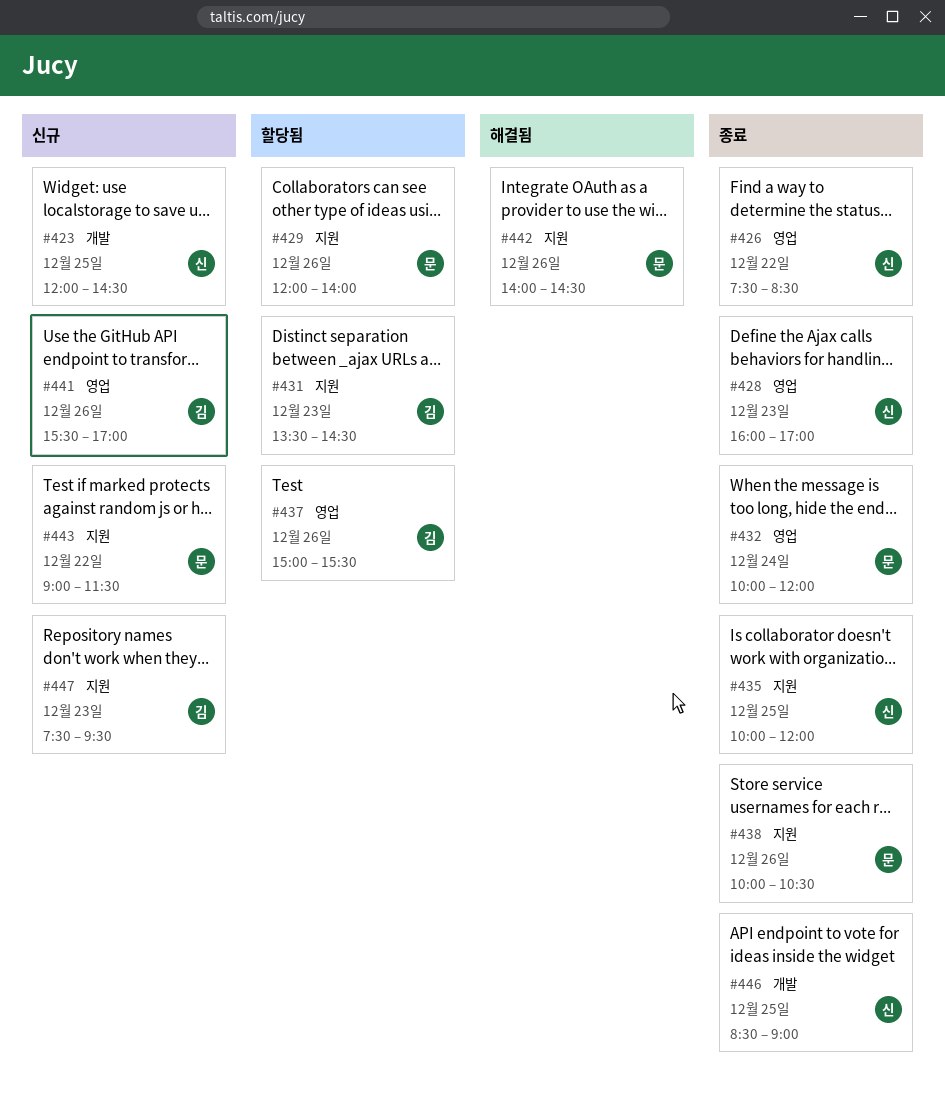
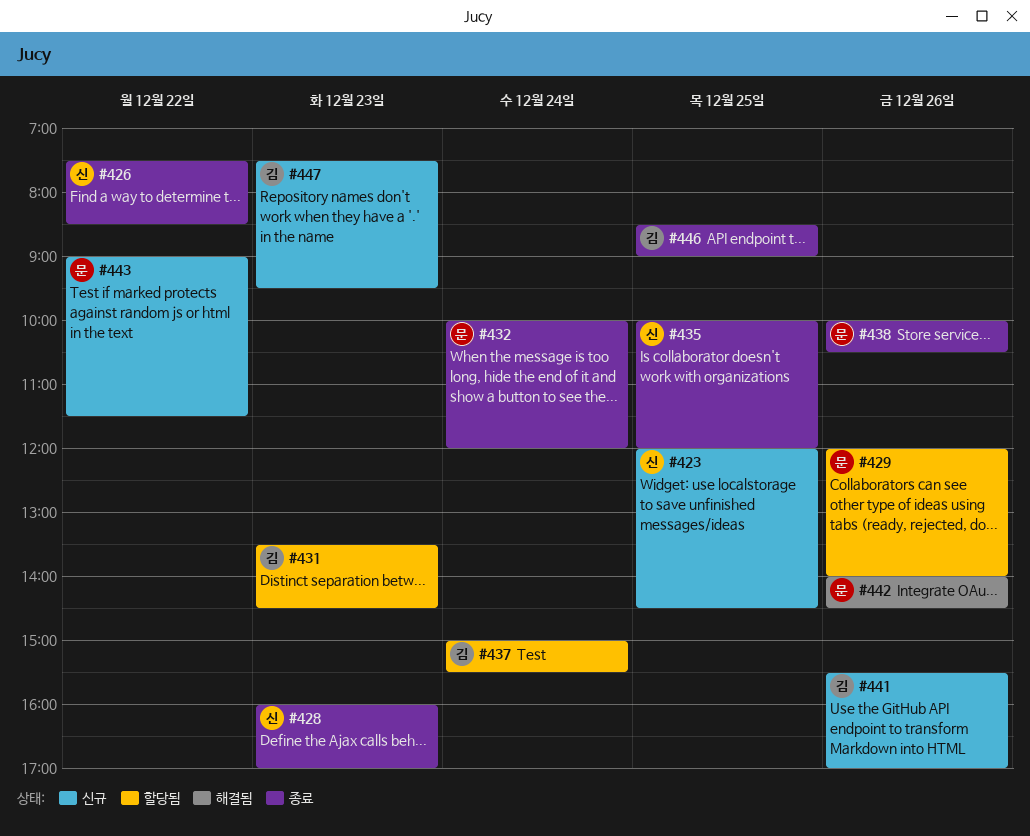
#437, day: Dec 26 -> Dec 24
#446, owner: 신 -> 김

